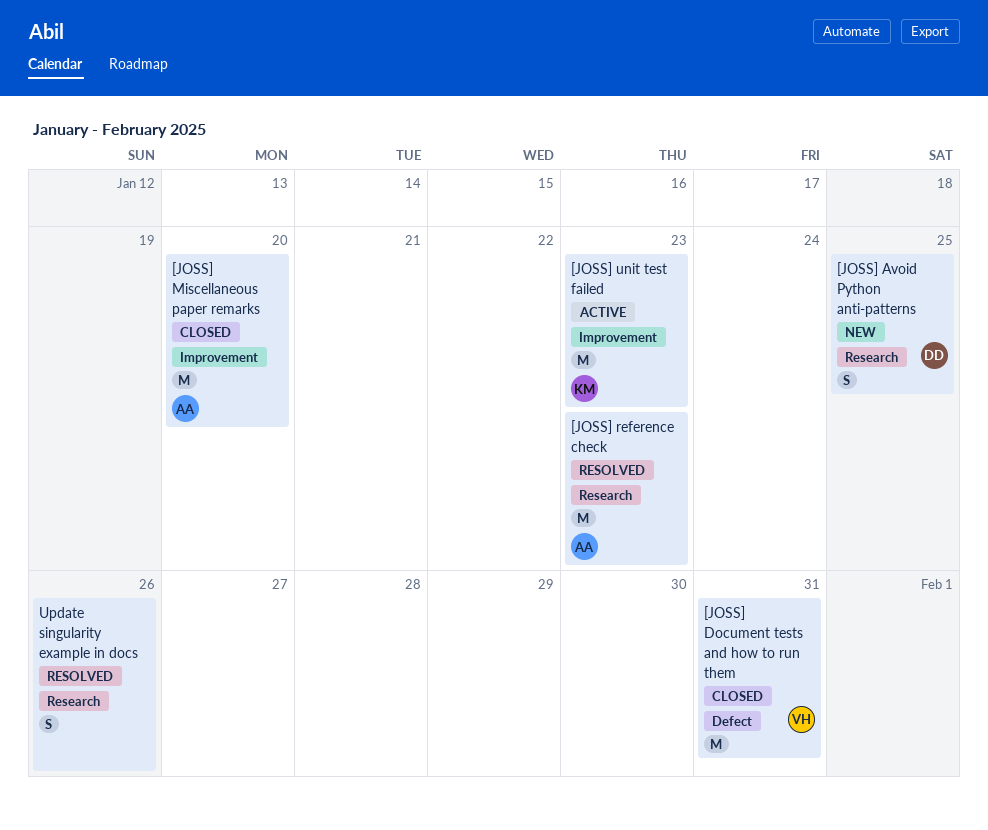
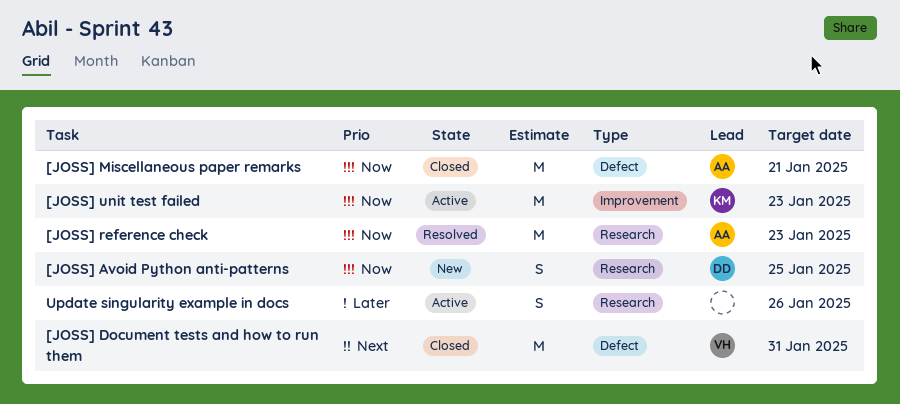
[JOSS] Miscellaneous paper remarks, label: Improvement -> Defect
[JOSS] Miscellaneous paper remarks, due: Jan 20 -> Jan 21
Update singularity example in docs, status: Resolved -> Active

